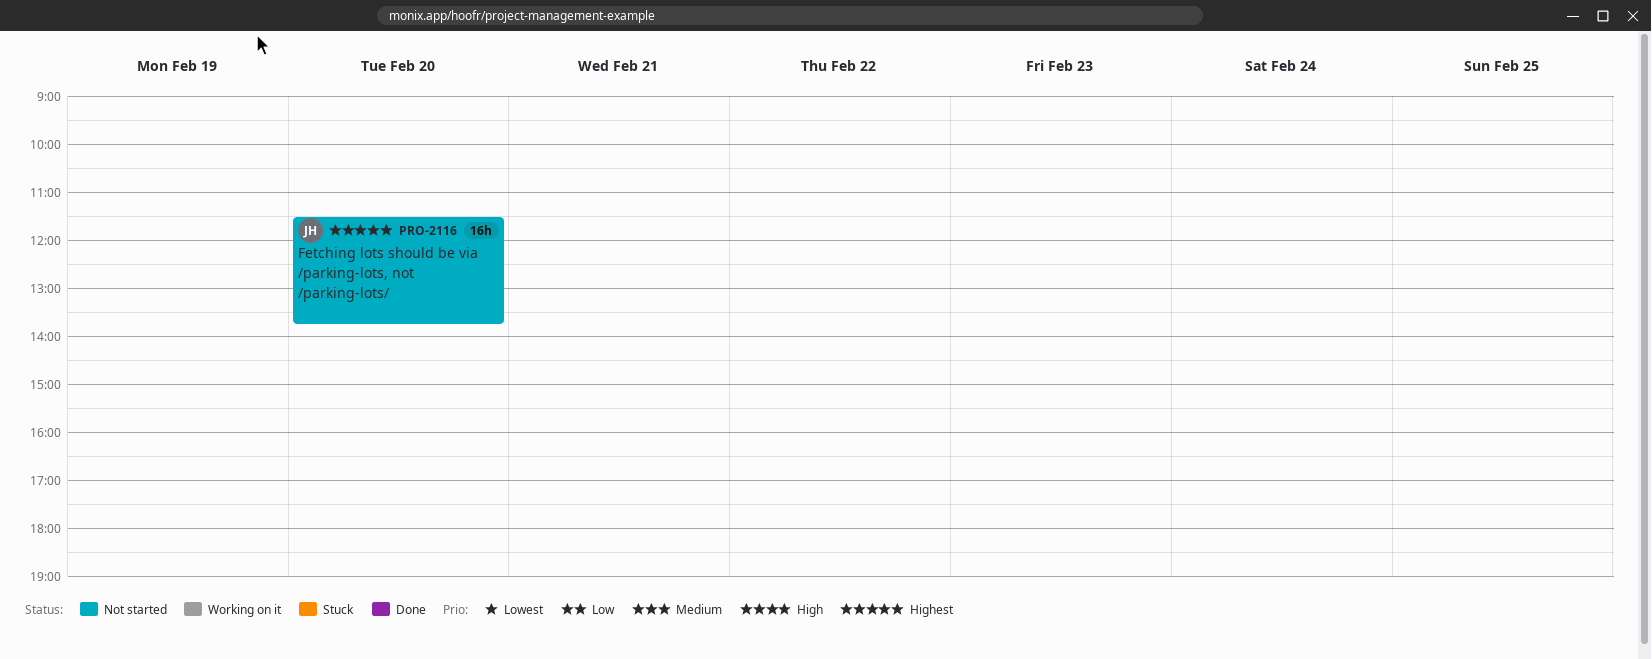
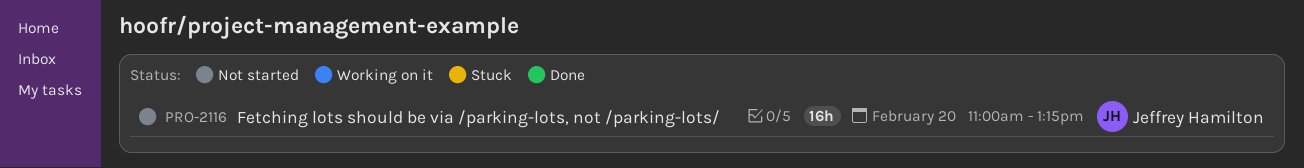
PRO-2116, begins: 11:30 -> 11:00
PRO-2116, ends: 13:45 -> 13:15

